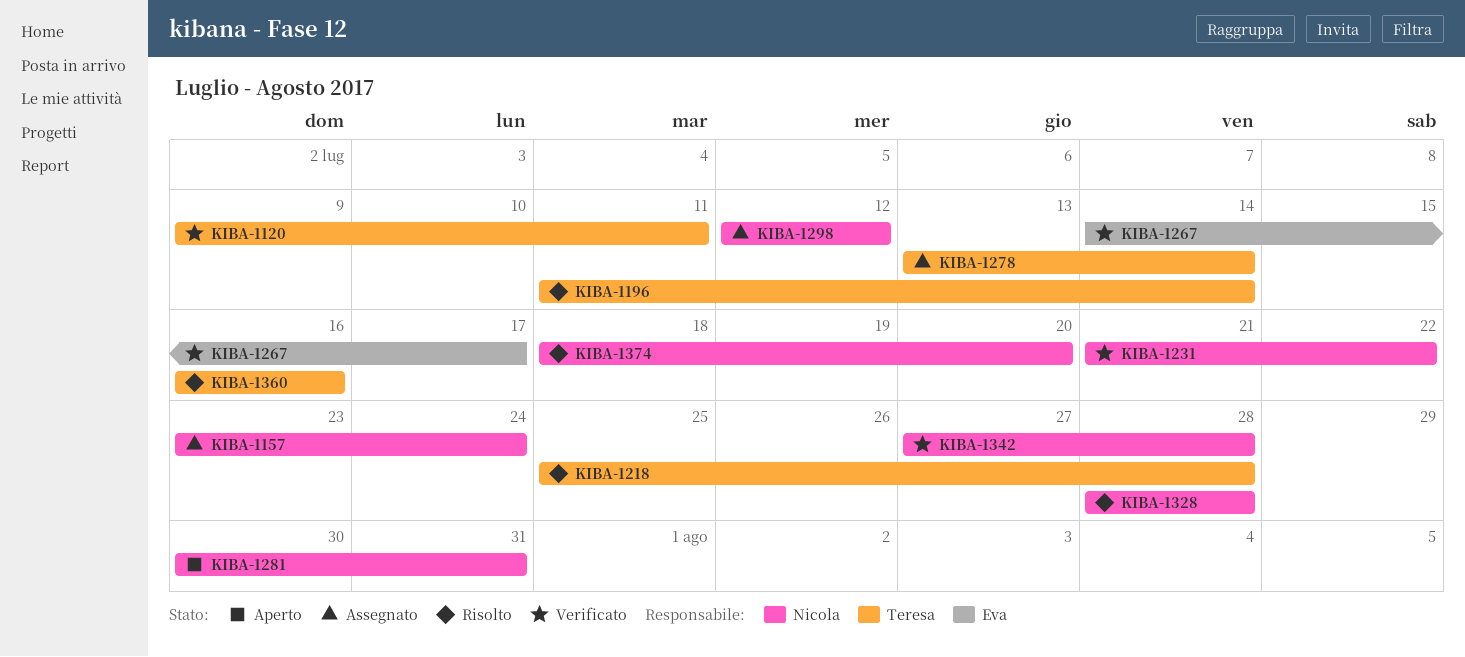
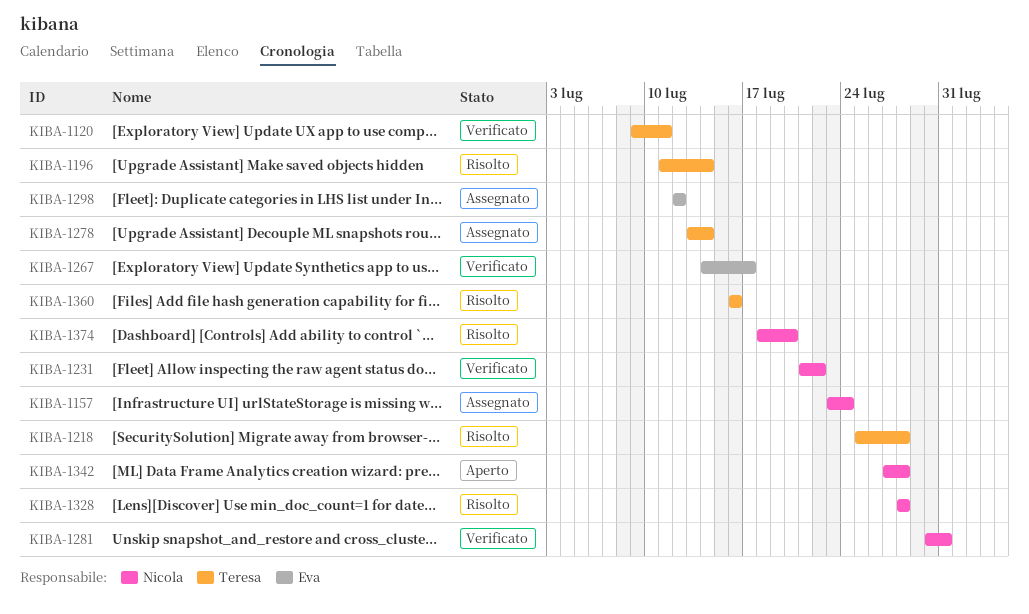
KIBA-1281, status: Aperto -> Verificato
KIBA-1298, owner: Nicola -> Eva
KIBA-1342, status: Verificato -> Aperto

